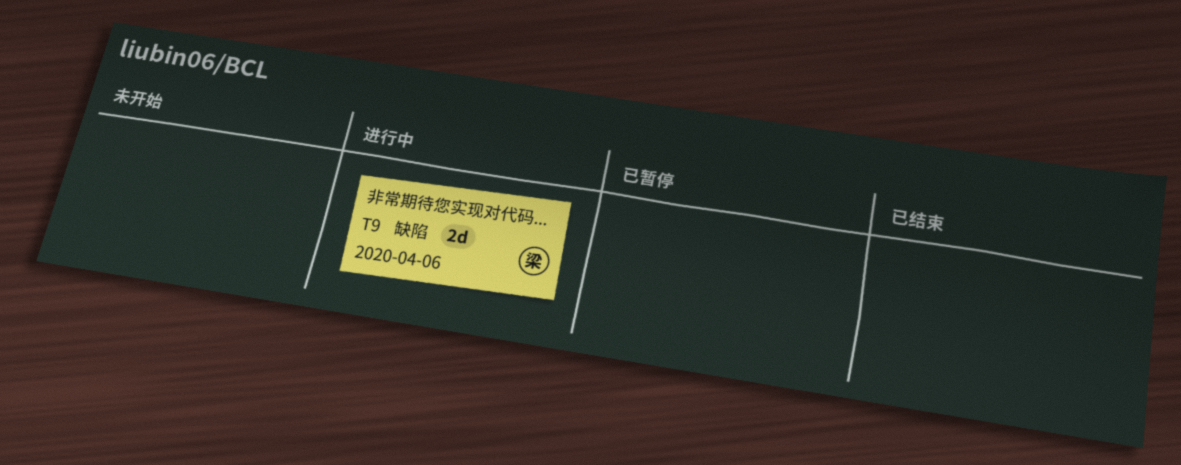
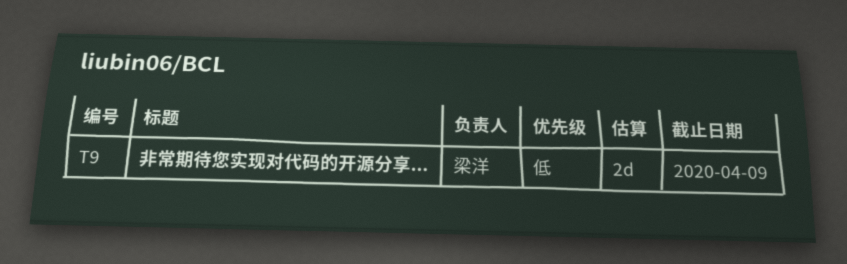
T9, due: Apr 6 -> Apr 9

